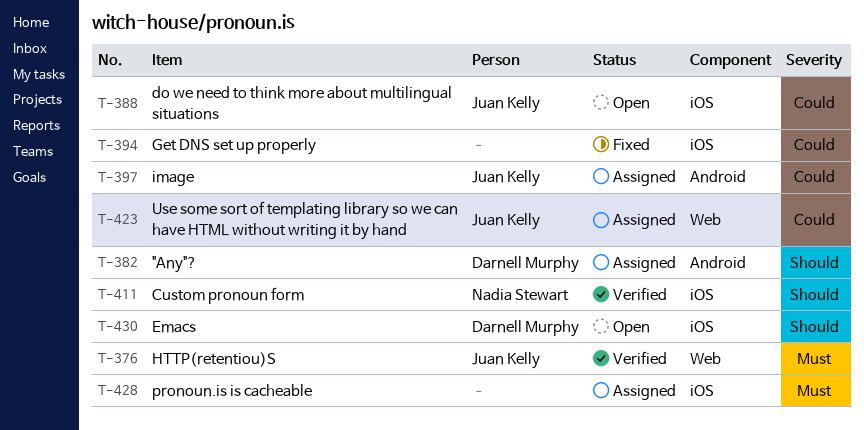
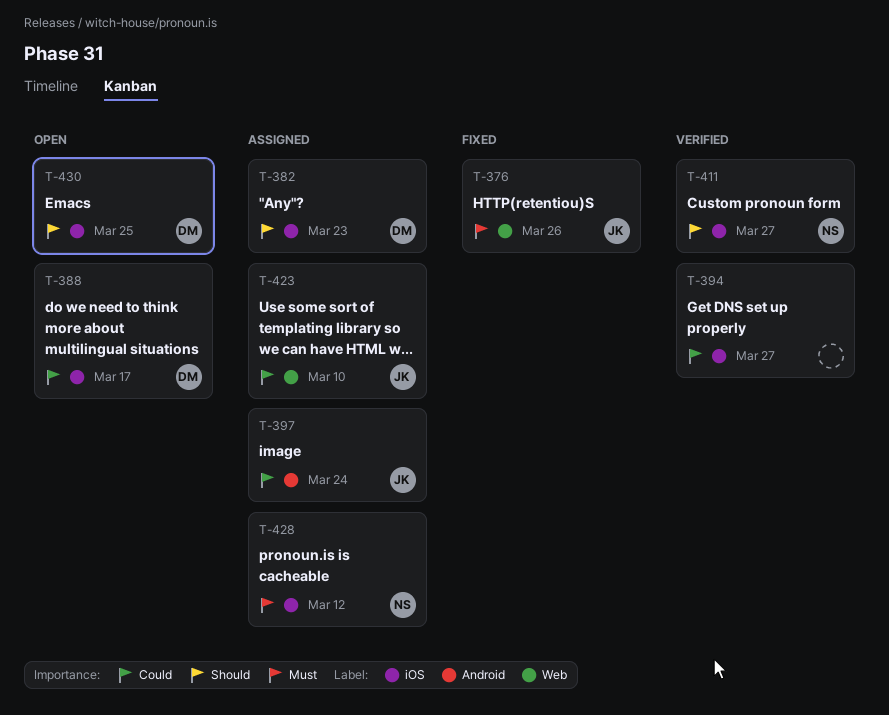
T-376, status: Verified -> Fixed
T-382, label: Android -> iOS
T-388, owner: Juan Kelly -> Darnell Murphy
T-394, status: Fixed -> Verified
T-428, owner: none -> Nadia Stewart

